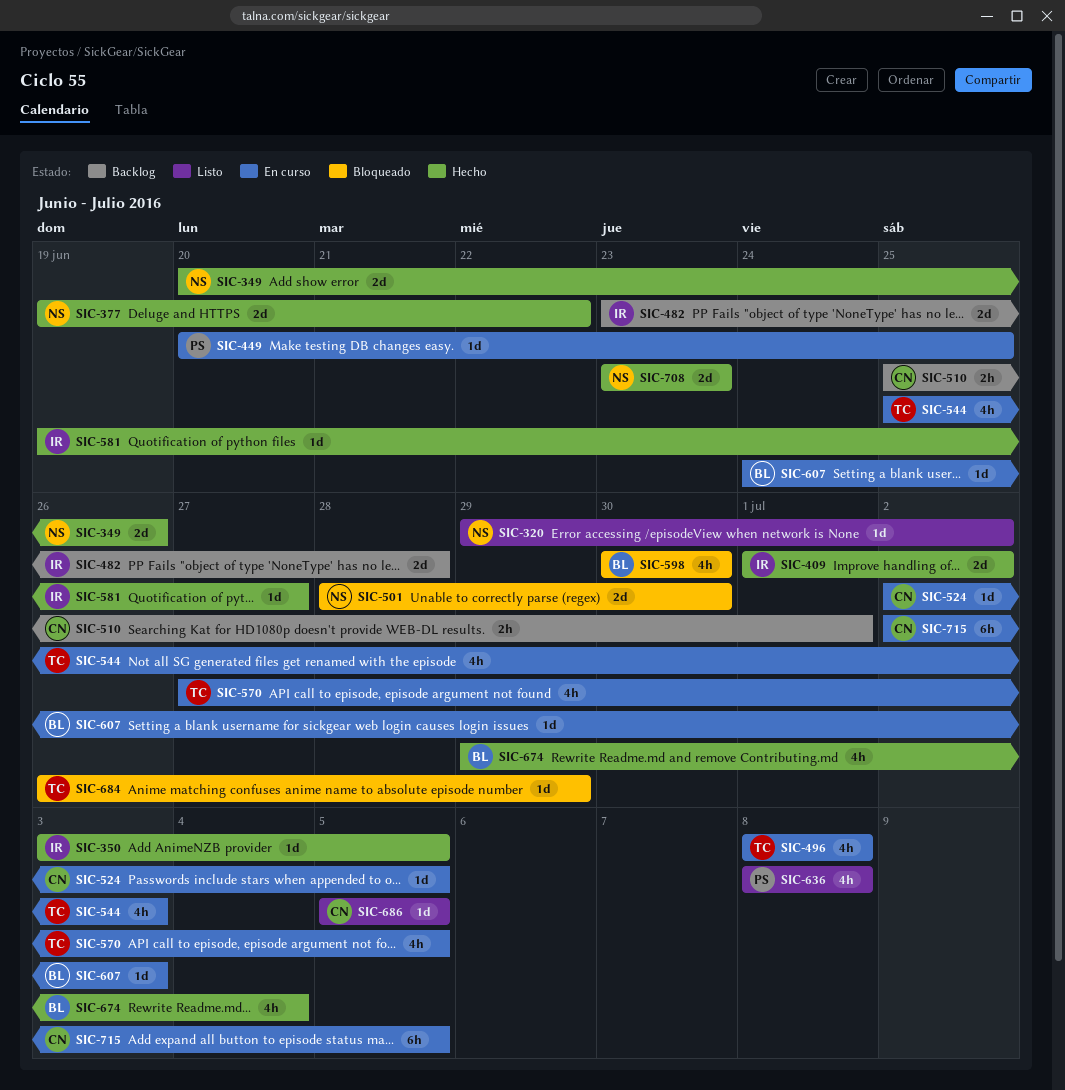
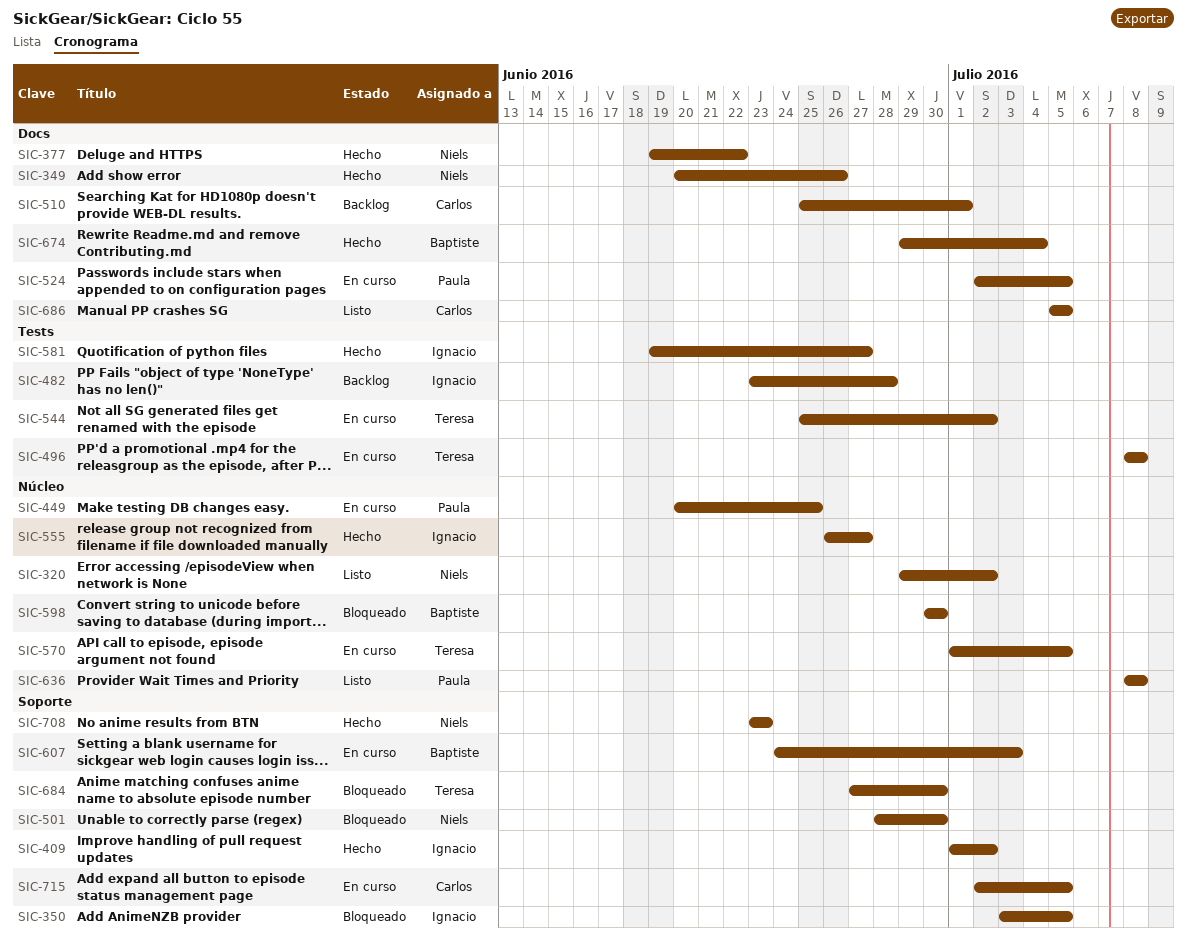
SIC-350, status: Hecho -> Bloqueado
SIC-524, owner: Carlos -> Paula
SIC-544, due: Jul 3 -> Jul 2
SIC-555: none -> present
SIC-570, start: Jun 27 -> Jul 1
SIC-684, start: Jun 26 -> Jun 27
SIC-684, due: Jun 29 -> Jun 30

